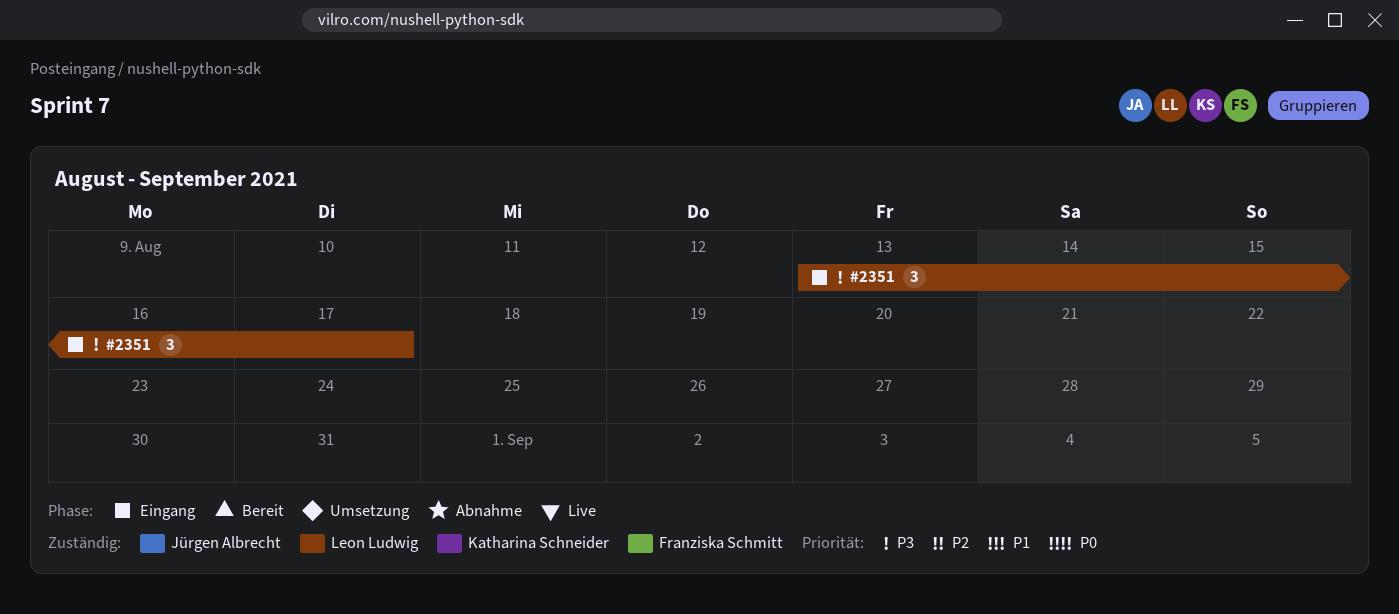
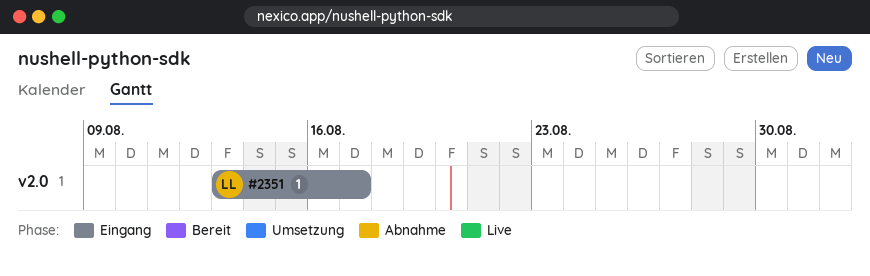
#2351, estimate: 3 -> 1

